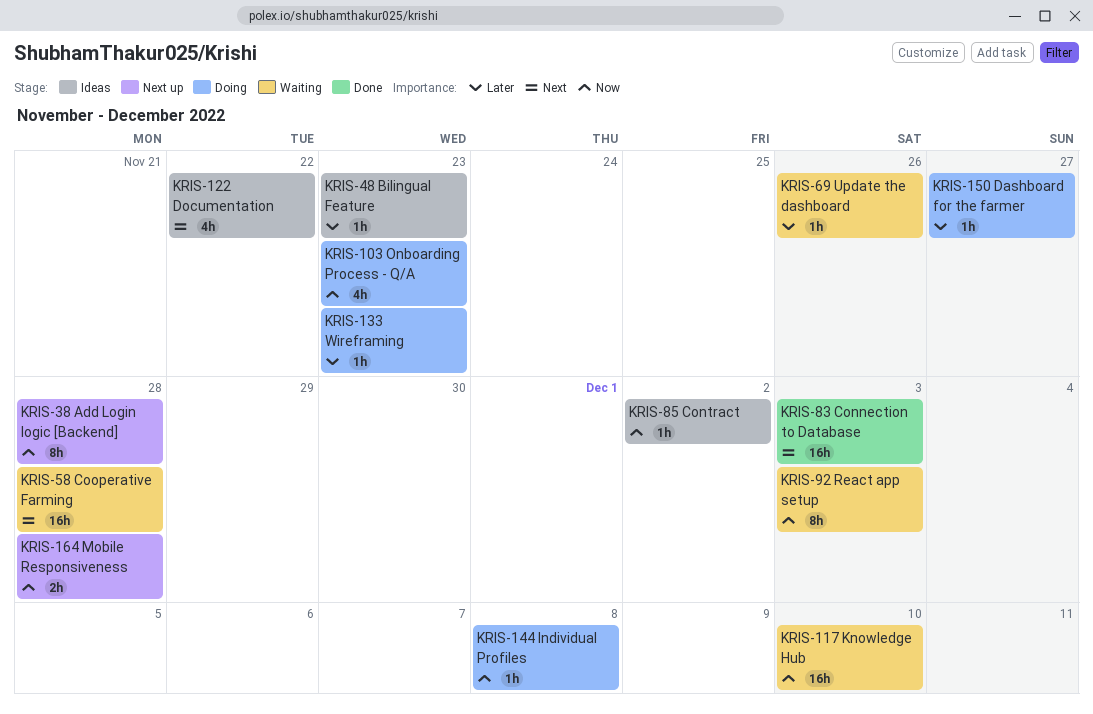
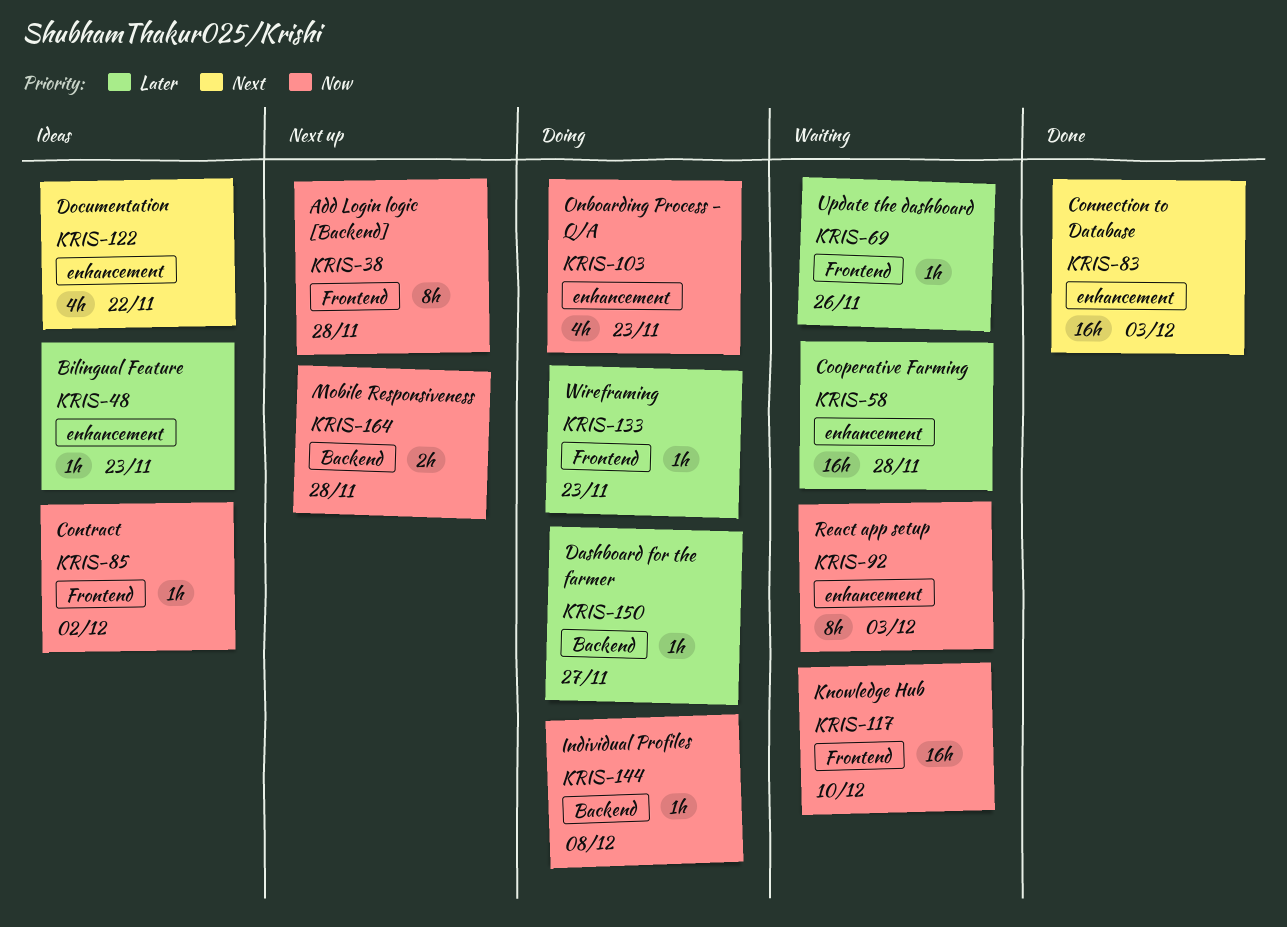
KRIS-58, priority: Next -> Later

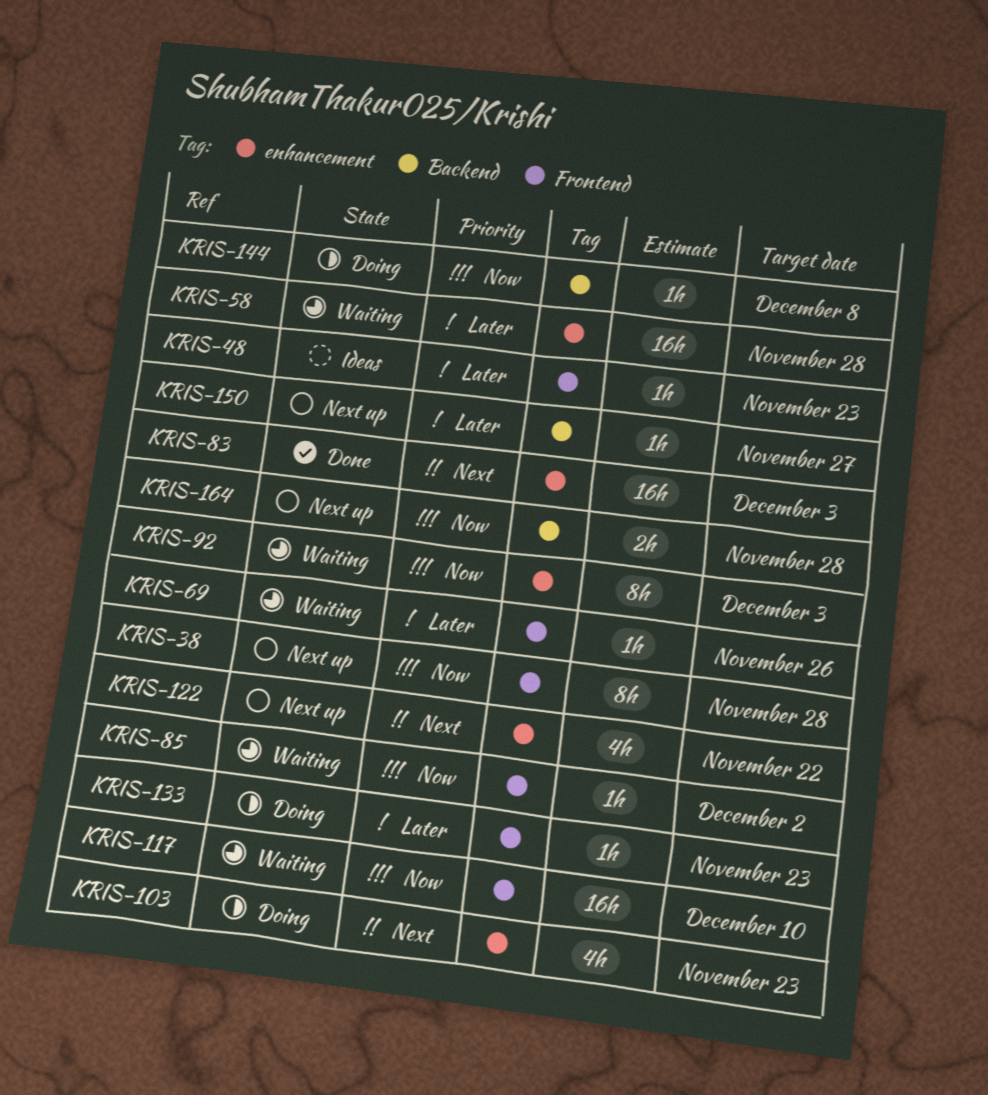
KRIS-48, label: enhancement -> Frontend
KRIS-85, status: Ideas -> Waiting
KRIS-103, priority: Now -> Next
KRIS-122, status: Ideas -> Next up
KRIS-150, status: Doing -> Next up

